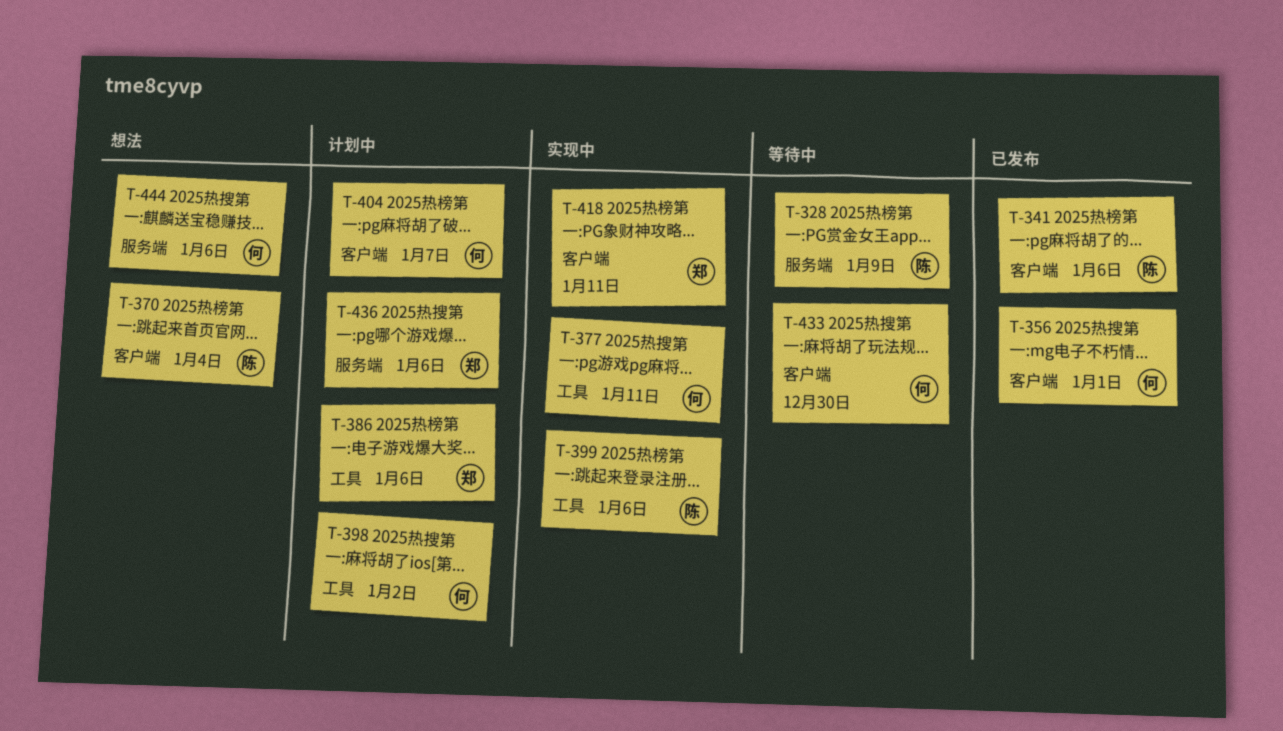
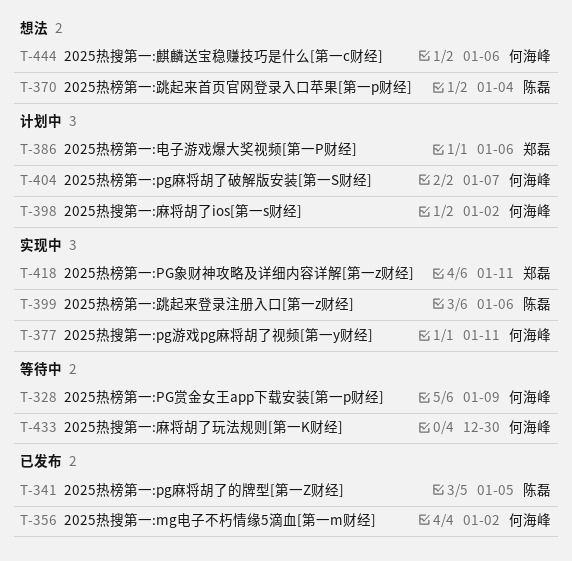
T-328, owner: 陈磊 -> 何海峰
T-341, due: Jan 6 -> Jan 5
T-356, due: Jan 1 -> Jan 2
T-436: present -> none

